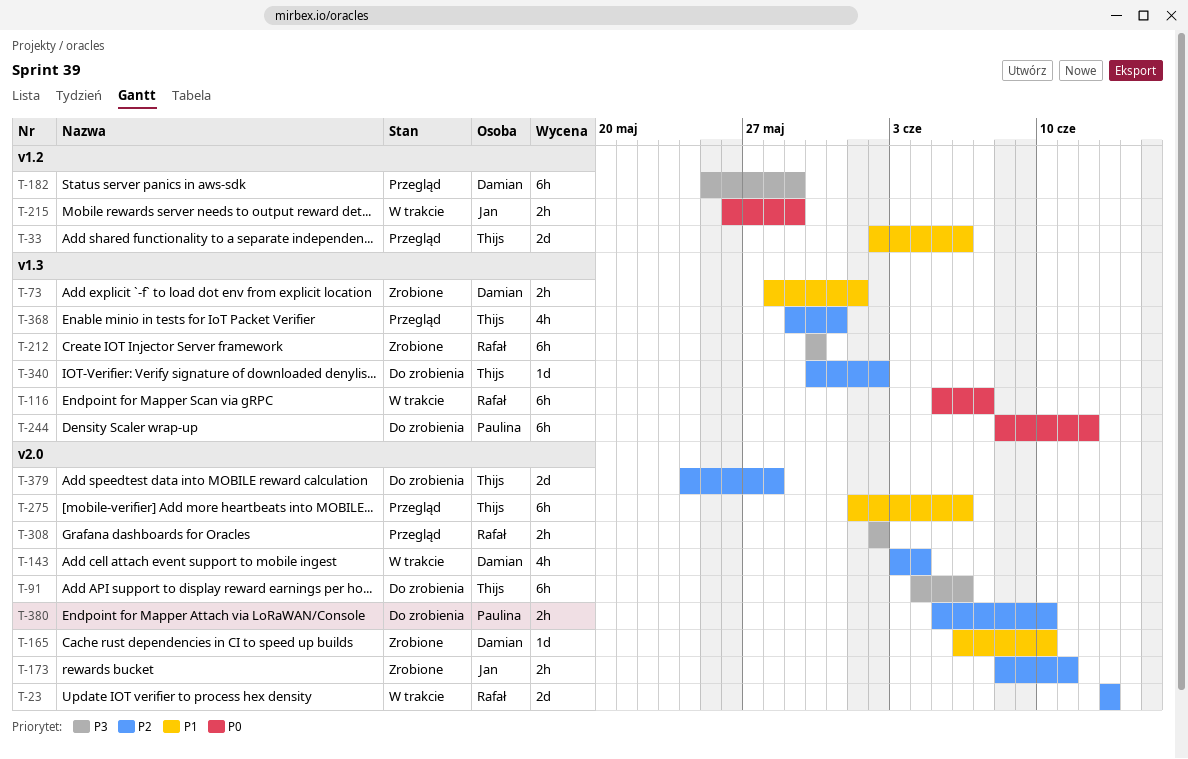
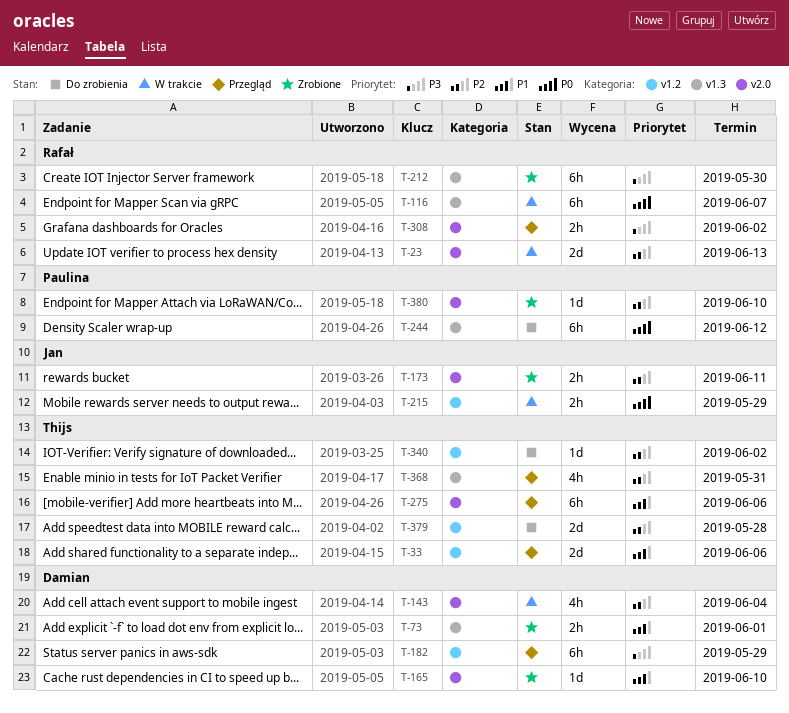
T-91: present -> none
T-340, label: v1.3 -> v1.2
T-379, label: v2.0 -> v1.2
T-380, status: Do zrobienia -> Zrobione
T-380, estimate: 2h -> 1d

